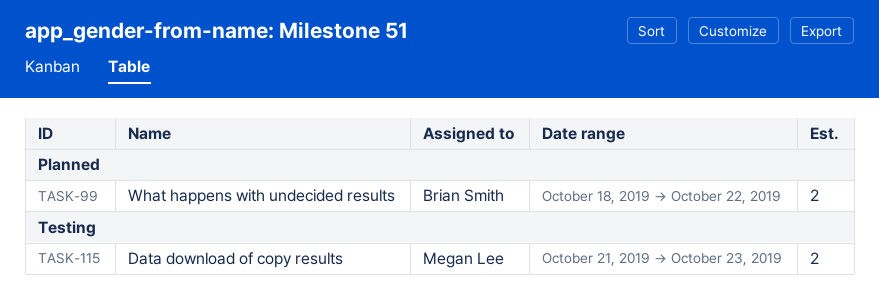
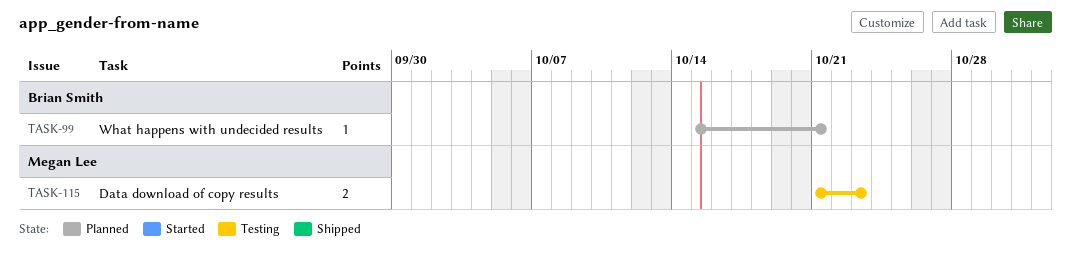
TASK-99, estimate: 2 -> 1
TASK-99, start: Oct 18 -> Oct 15
TASK-99, due: Oct 22 -> Oct 21

